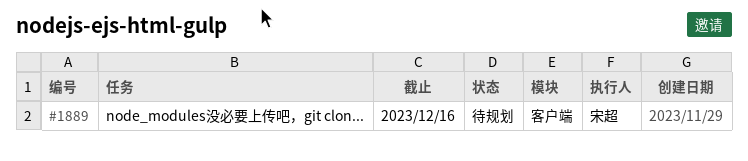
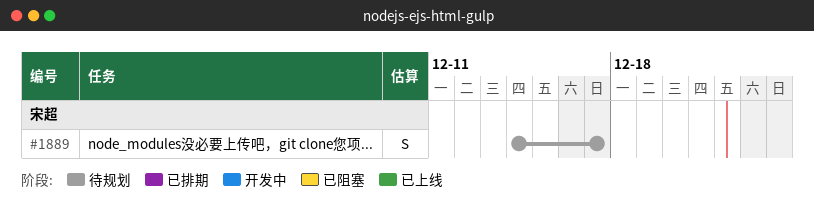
#1889, due: Dec 16 -> Dec 17

